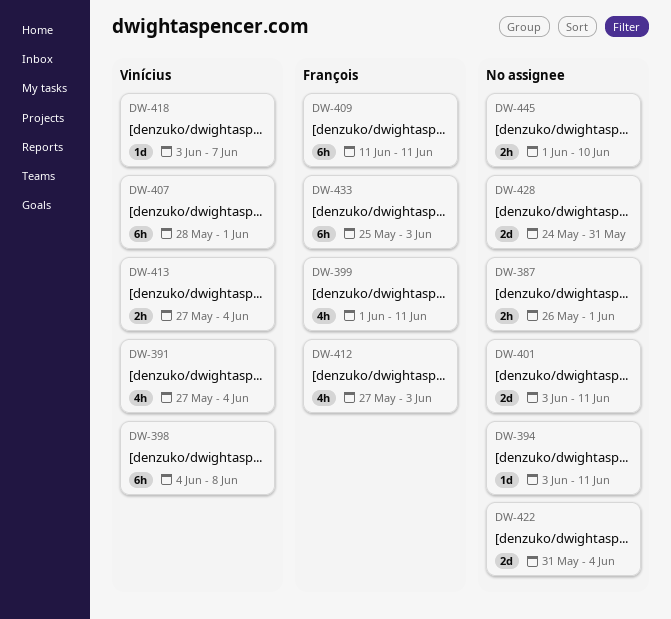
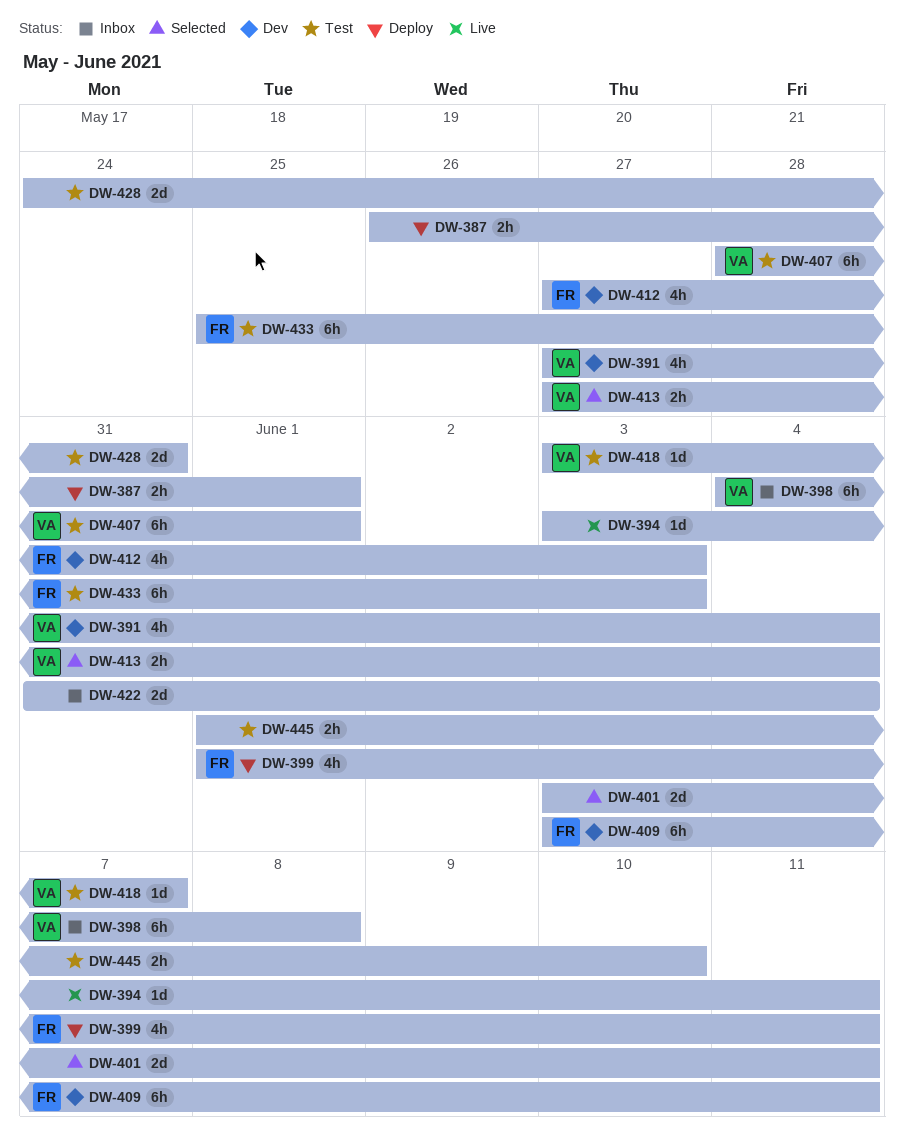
DW-409, start: Jun 11 -> Jun 3

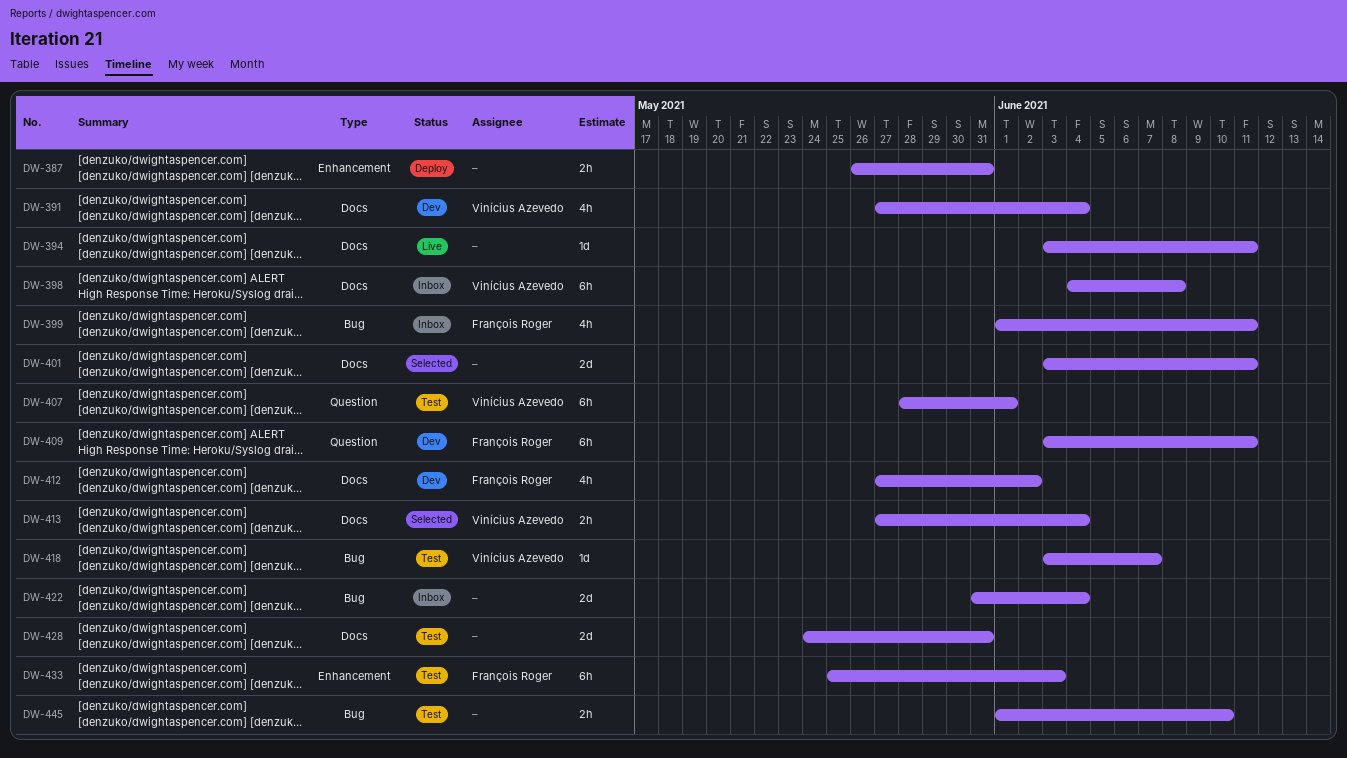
DW-387, due: Jun 1 -> May 31
DW-399, status: Deploy -> Inbox
DW-412, due: Jun 3 -> Jun 2

